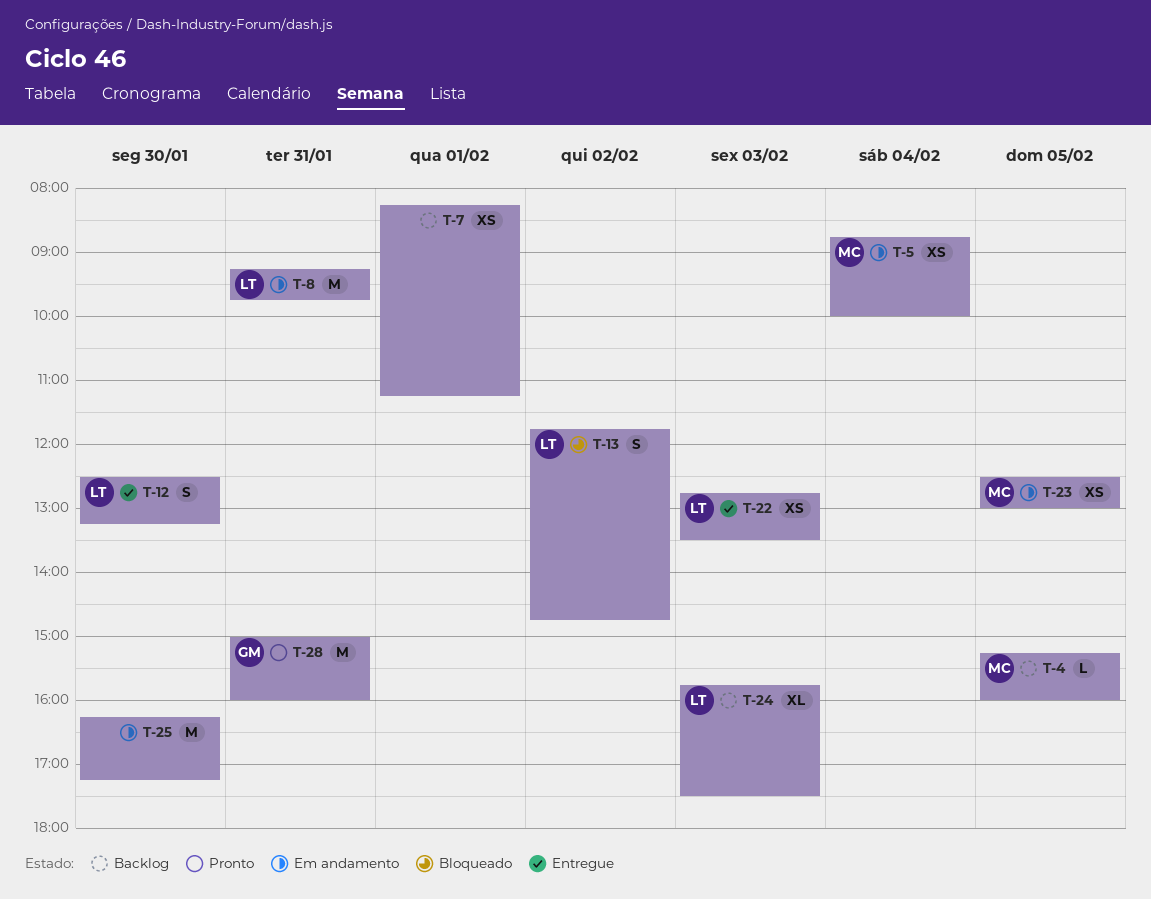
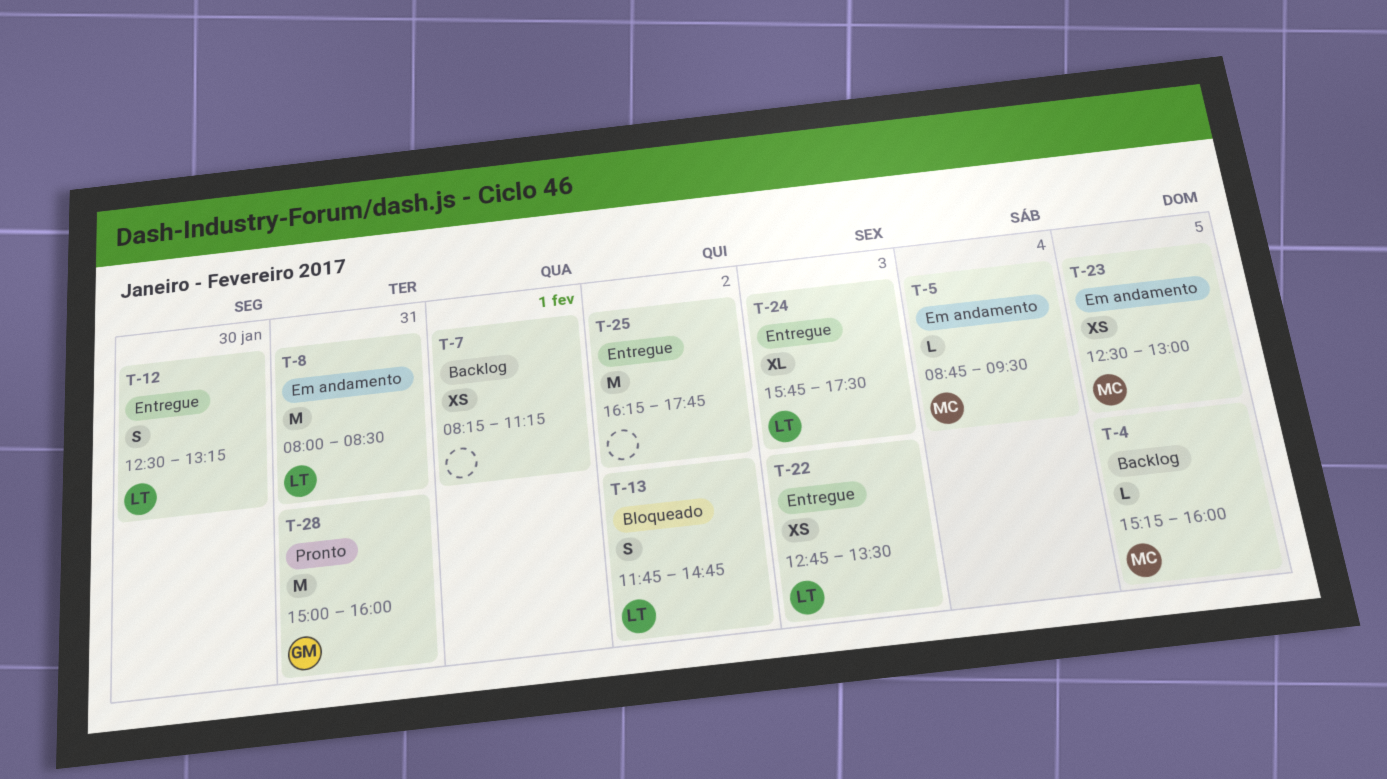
T-5, estimate: XS -> L
T-5, ends: 10:00 -> 09:30
T-8, begins: 09:15 -> 08:00
T-8, ends: 09:45 -> 08:30
T-24, status: Backlog -> Entregue
T-25, status: Em andamento -> Entregue
T-25, day: Jan 30 -> Feb 2
T-25, ends: 17:15 -> 17:45

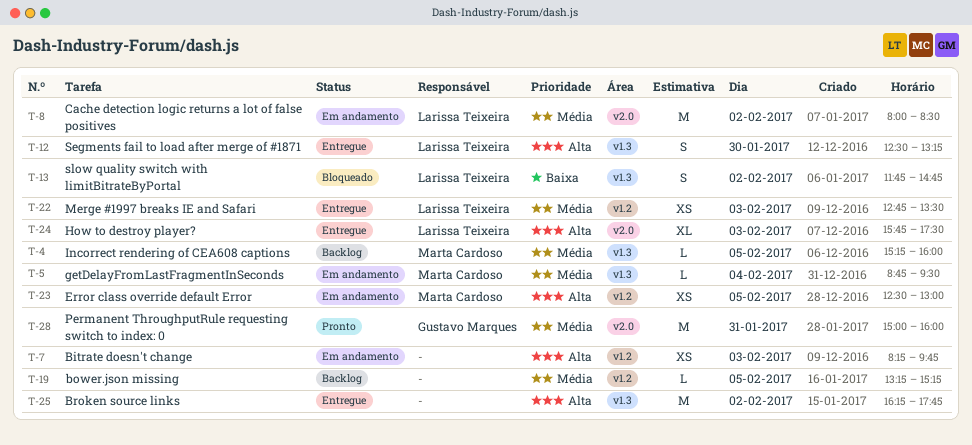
T-7, status: Backlog -> Em andamento
T-7, day: Feb 1 -> Feb 3
T-7, ends: 11:15 -> 09:45
T-8, day: Jan 31 -> Feb 2
T-19: none -> present

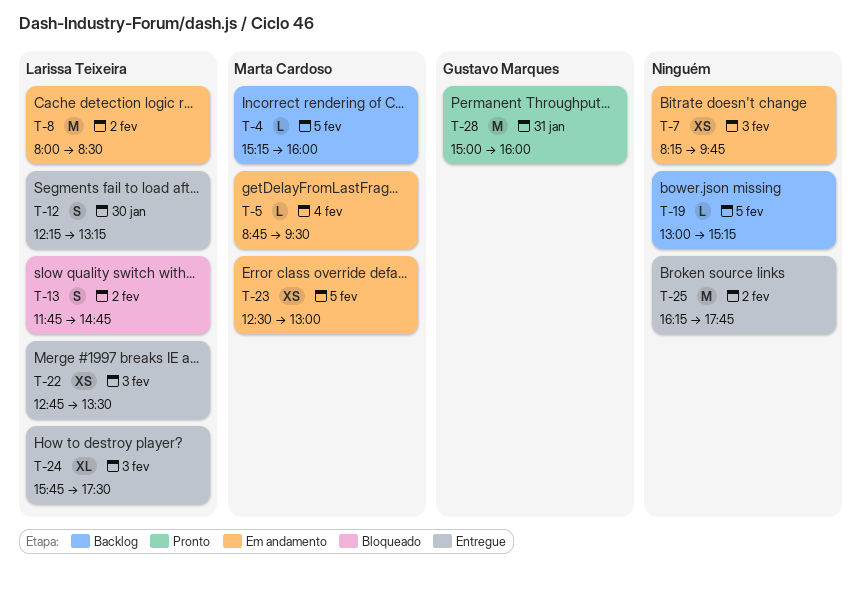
T-12, begins: 12:30 -> 12:15
T-19, begins: 13:15 -> 13:00

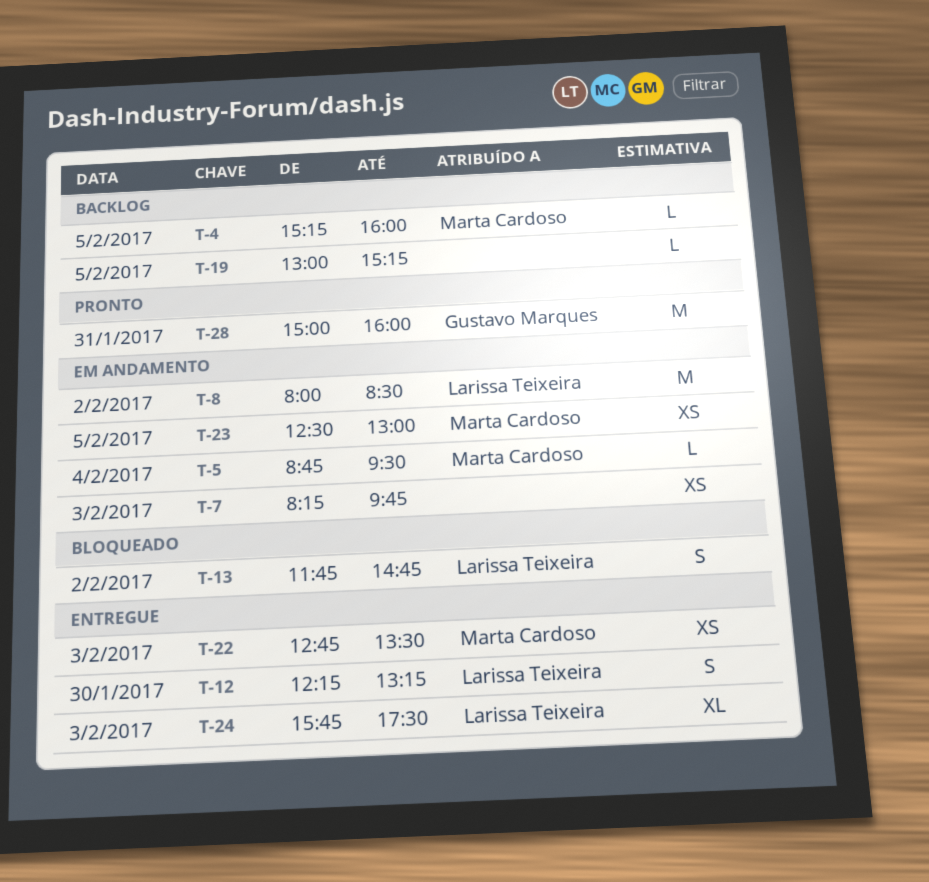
T-22, owner: Larissa Teixeira -> Marta Cardoso
T-25: present -> none

